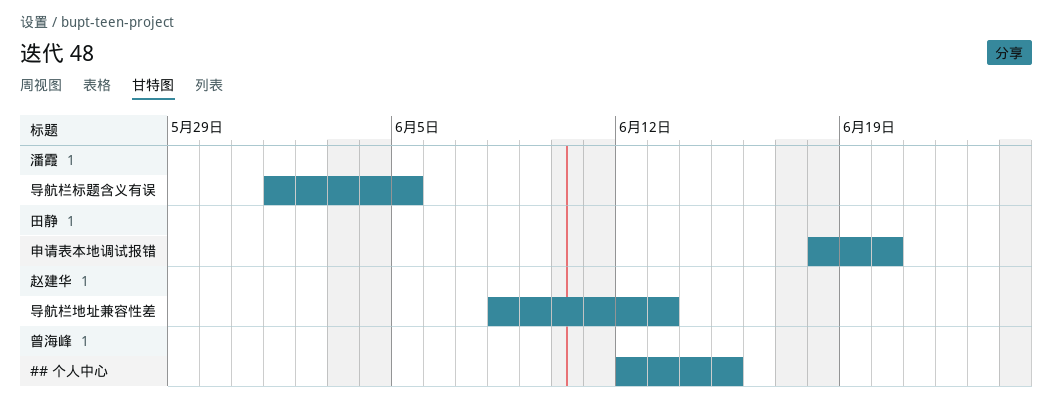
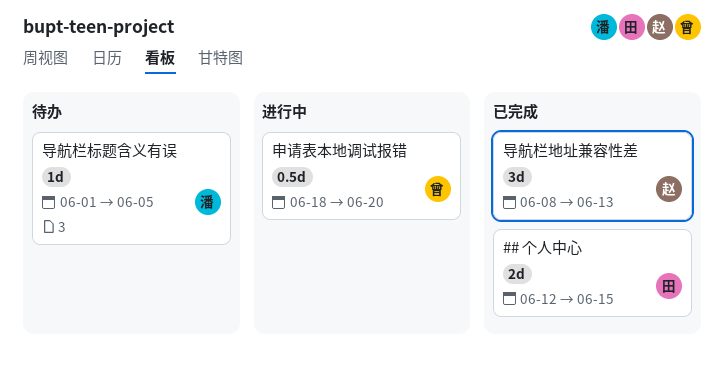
## 个人中心, owner: 曾海峰 -> 田静
申请表本地调试报错, owner: 田静 -> 曾海峰

